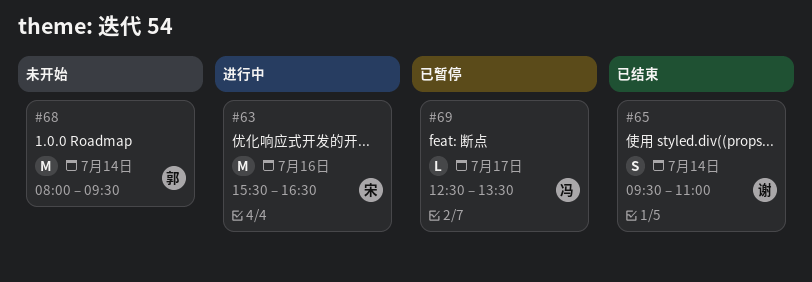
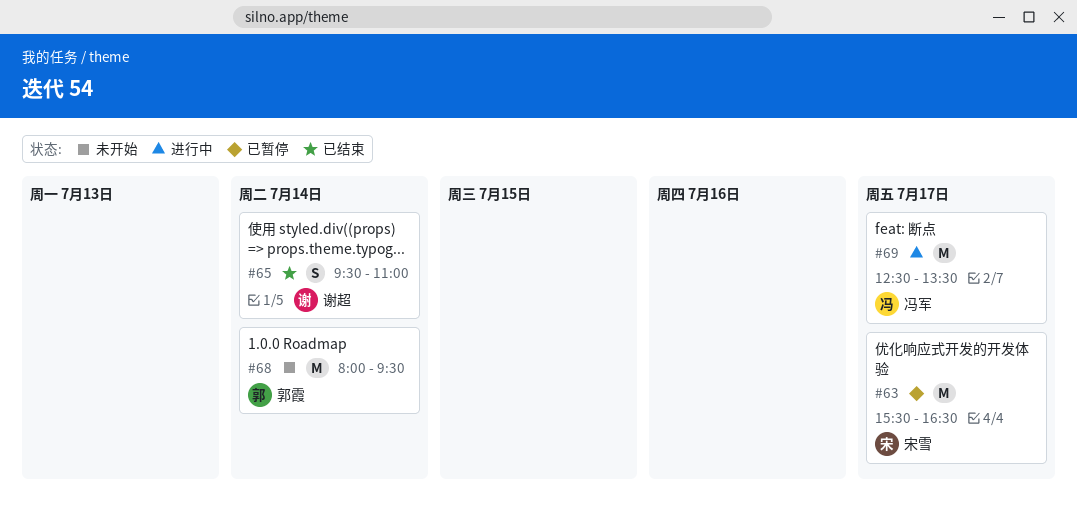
#63, status: 进行中 -> 已暂停
#63, day: Jul 16 -> Jul 17
#69, status: 已暂停 -> 进行中
#69, estimate: L -> M

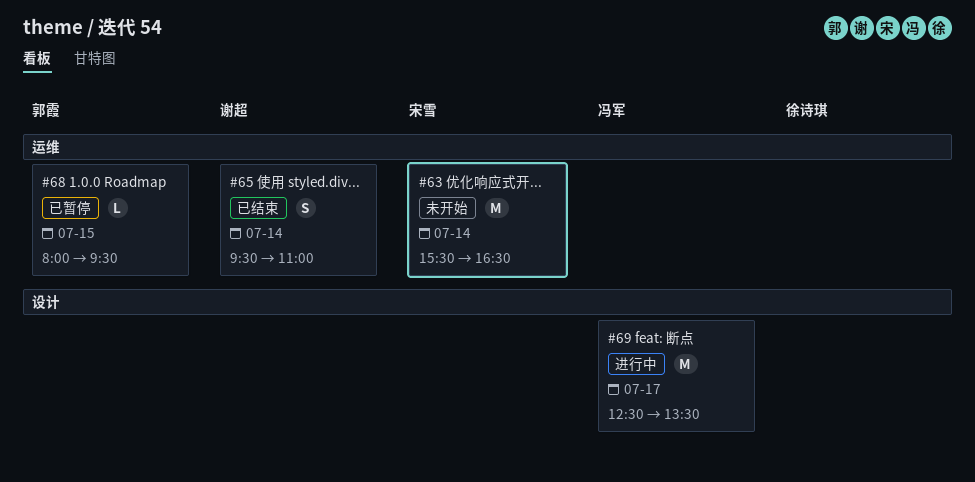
#63, status: 已暂停 -> 未开始
#63, day: Jul 17 -> Jul 14
#68, status: 未开始 -> 已暂停
#68, estimate: M -> L
#68, day: Jul 14 -> Jul 15

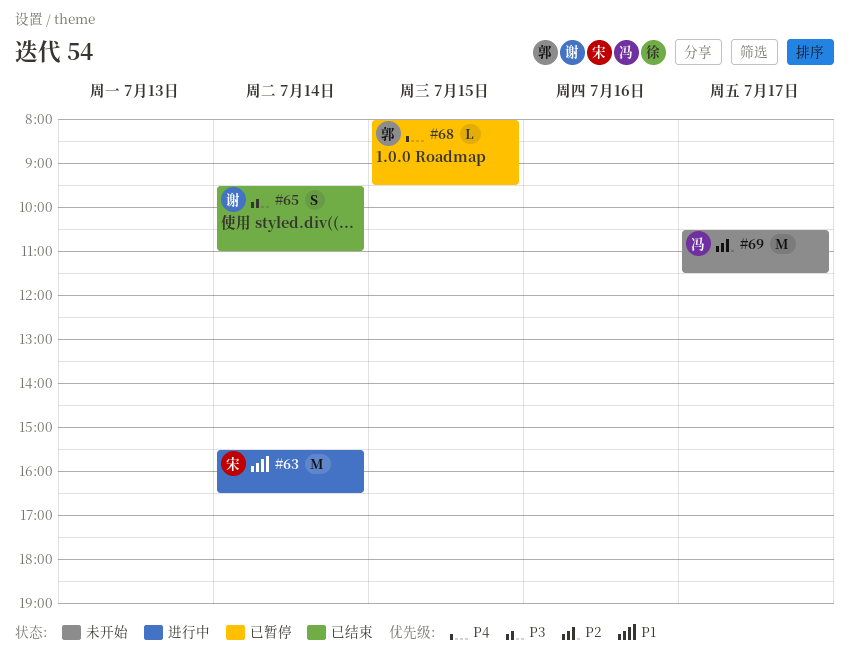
#63, status: 未开始 -> 进行中
#69, status: 进行中 -> 未开始
#69, begins: 12:30 -> 10:30
#69, ends: 13:30 -> 11:30

